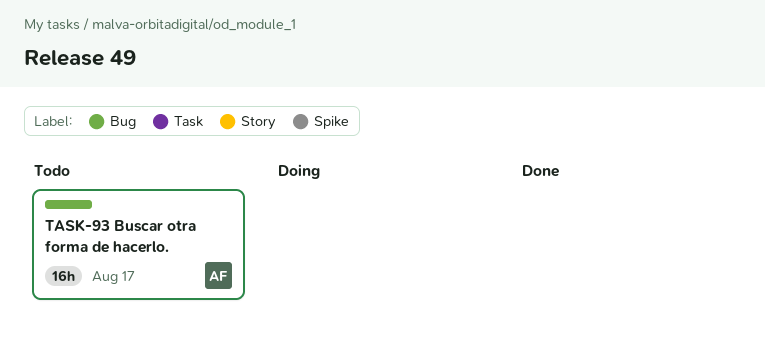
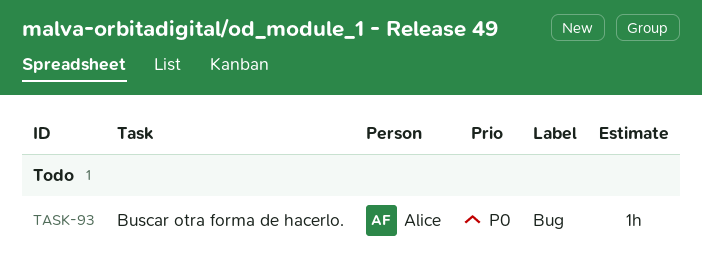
TASK-93, estimate: 16h -> 1h

